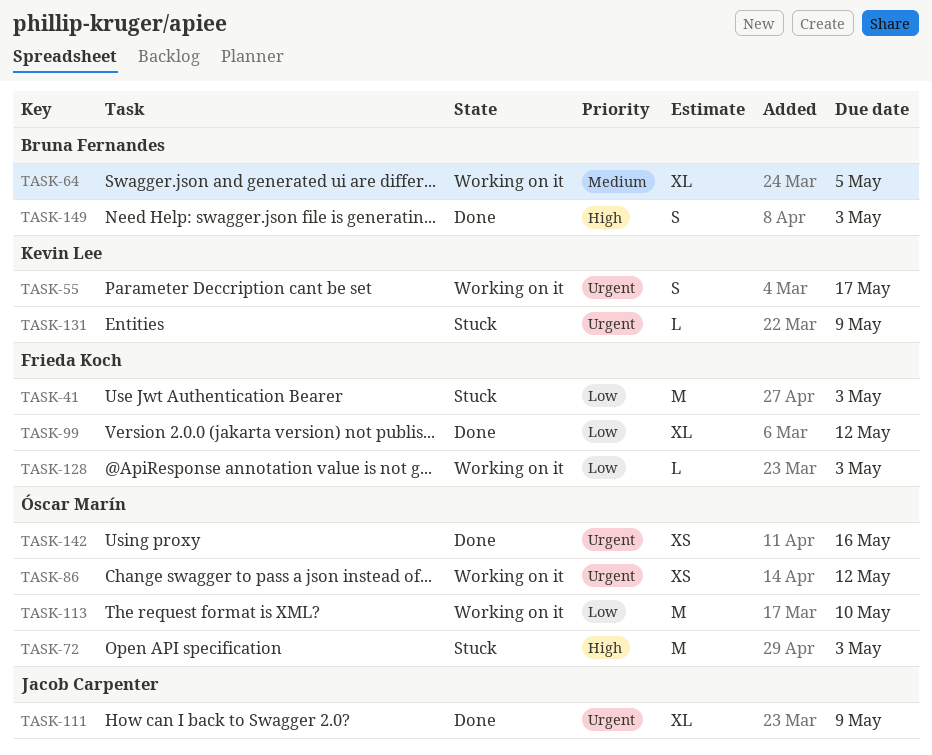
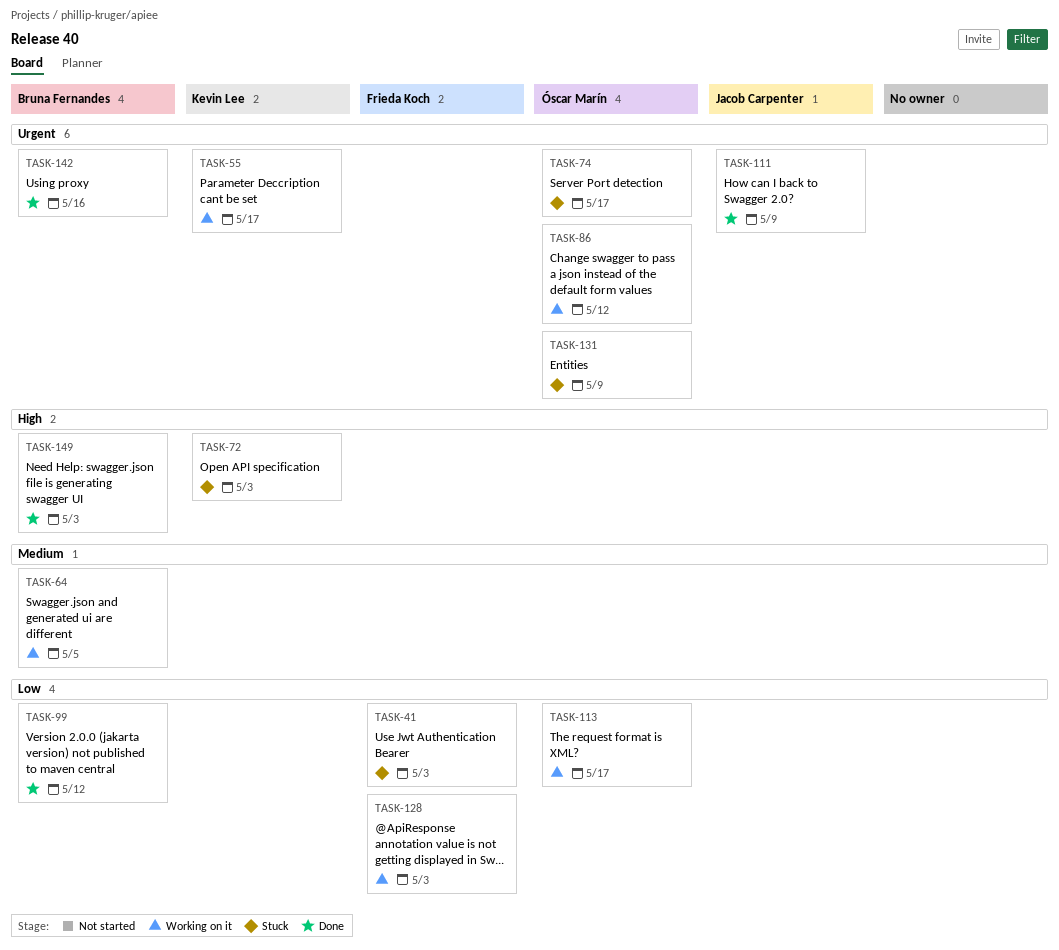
TASK-72, owner: Óscar Marín -> Kevin Lee
TASK-74: none -> present
TASK-99, owner: Frieda Koch -> Bruna Fernandes
TASK-113, due: May 10 -> May 17
TASK-131, owner: Kevin Lee -> Óscar Marín
TASK-142, owner: Óscar Marín -> Bruna Fernandes

